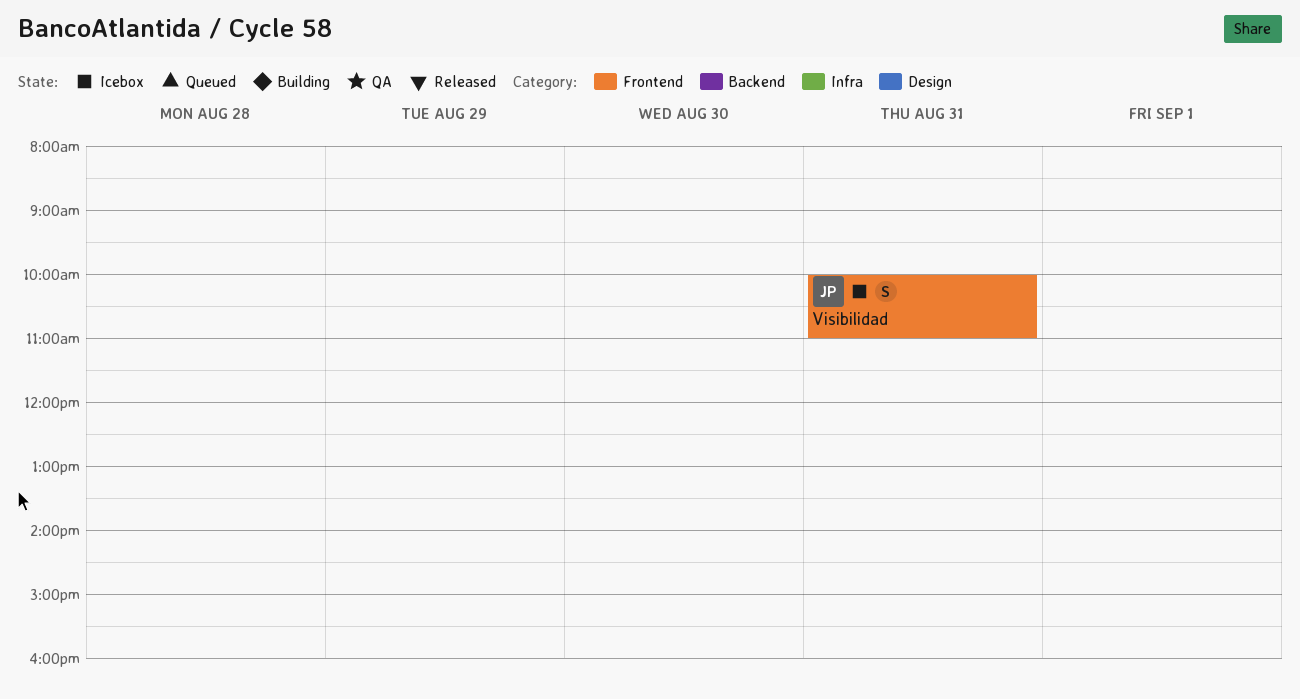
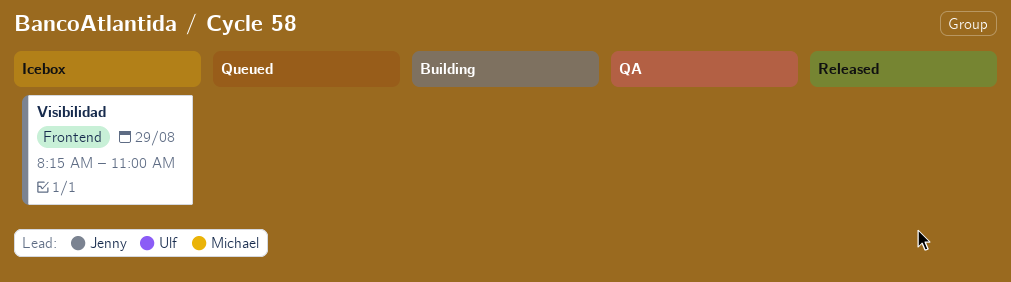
Visibilidad, day: Aug 31 -> Aug 29
Visibilidad, begins: 10:00 -> 08:15

